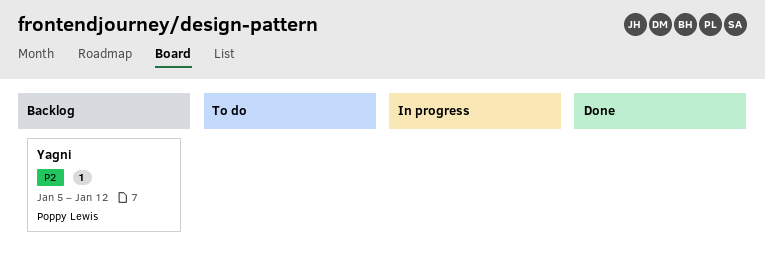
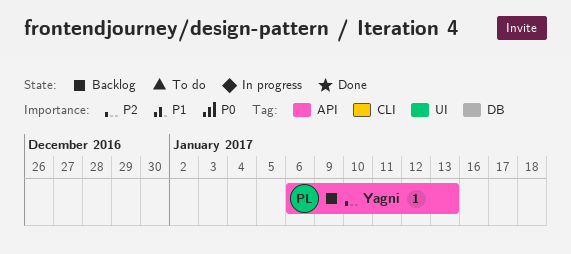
Yagni, start: Jan 5 -> Jan 6
Yagni, due: Jan 12 -> Jan 13

